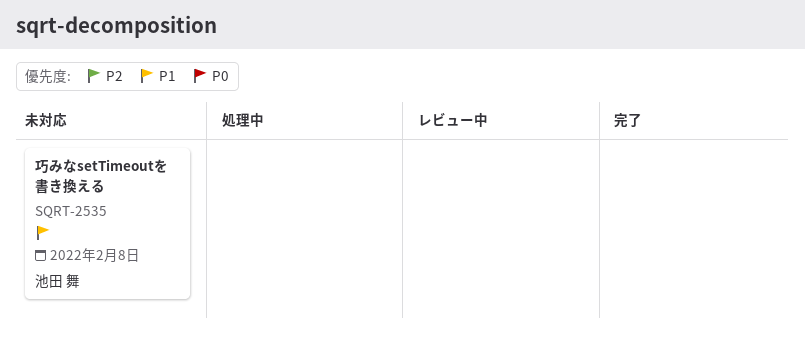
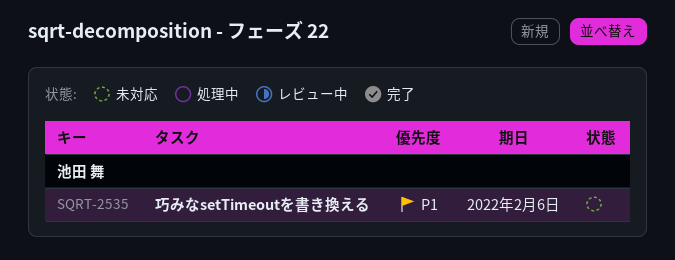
SQRT-2535, due: Feb 8 -> Feb 6

